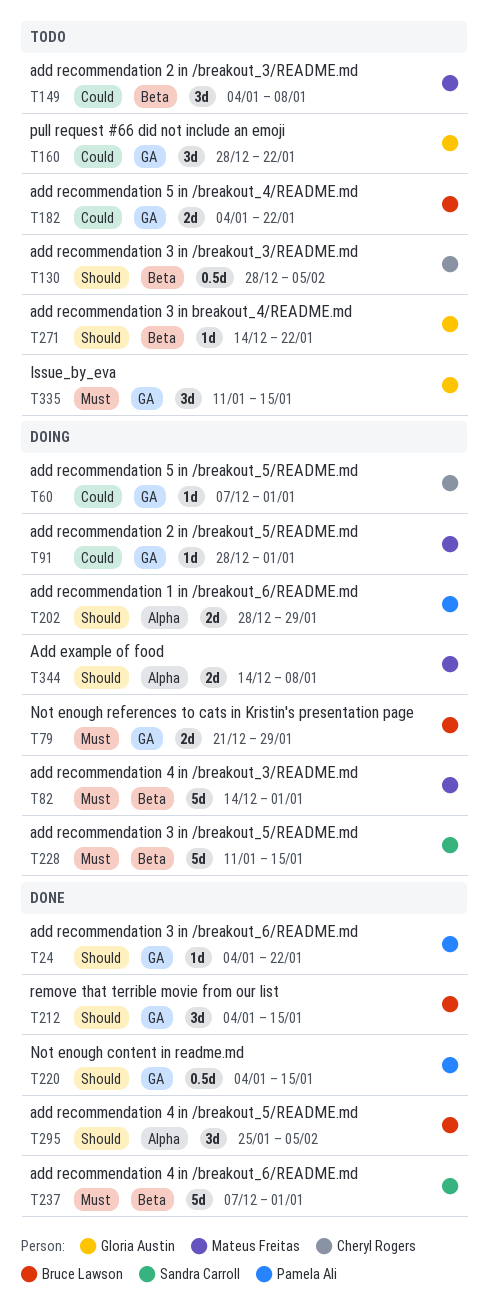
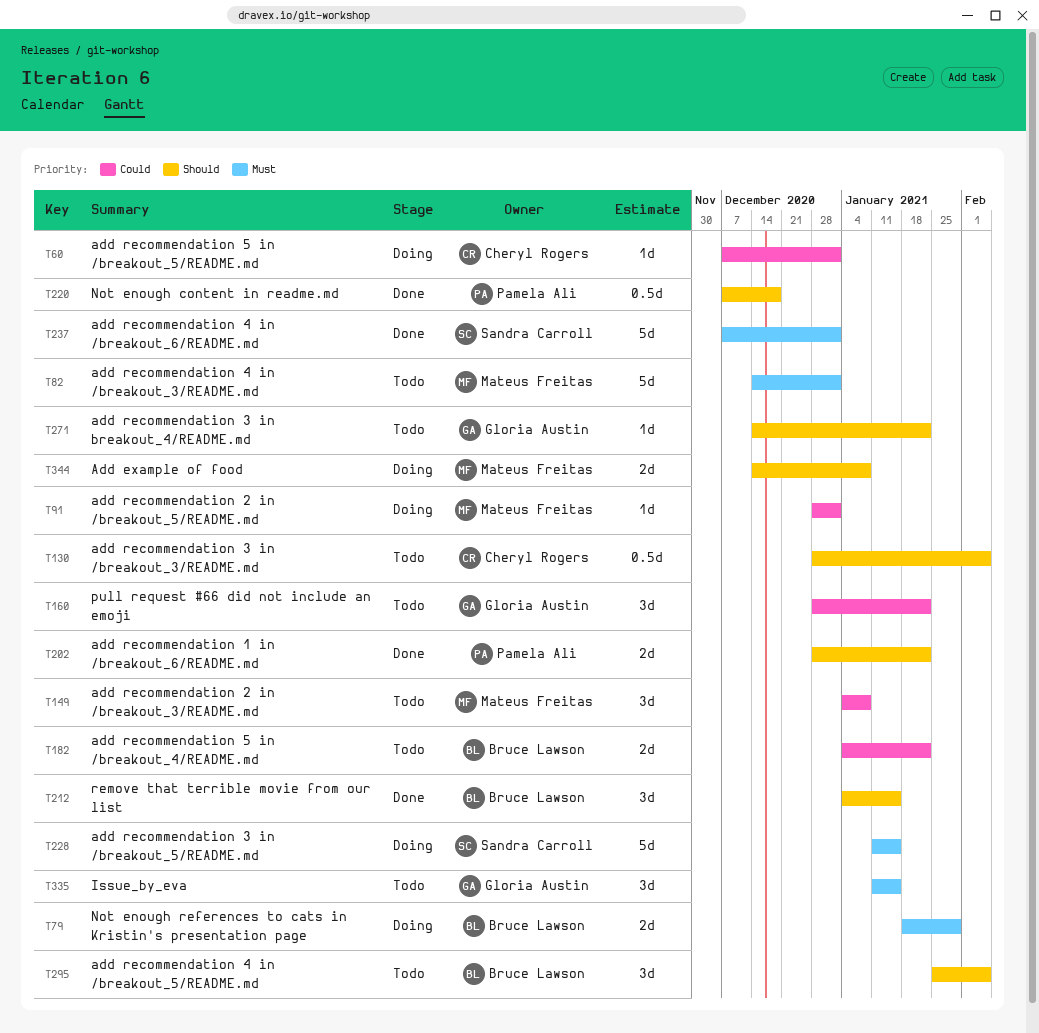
T24: present -> none
T79, start: Dec 21 -> Jan 18
T82, status: Doing -> Todo
T202, status: Doing -> Done
T202, due: Jan 29 -> Jan 22
T220, start: Jan 4 -> Dec 7
T220, due: Jan 15 -> Dec 18
T295, status: Done -> Todo

